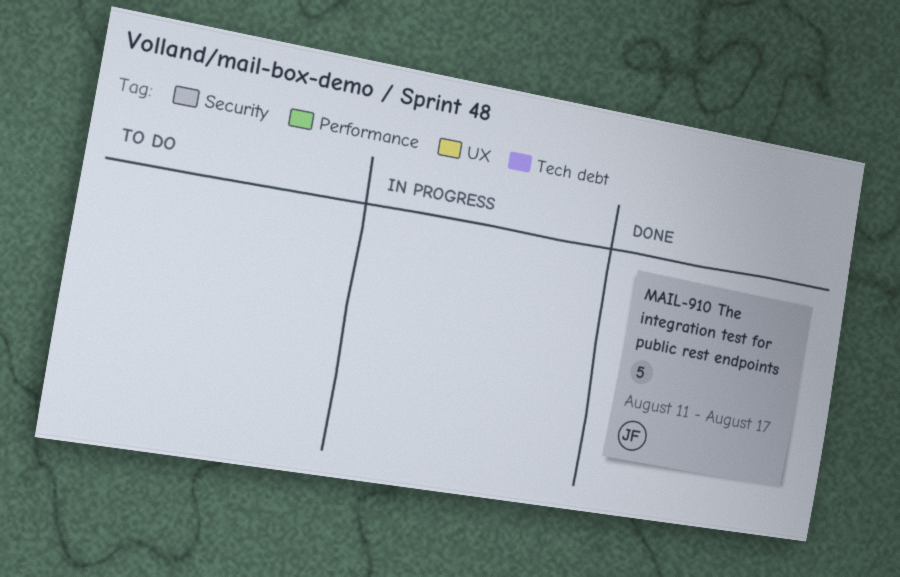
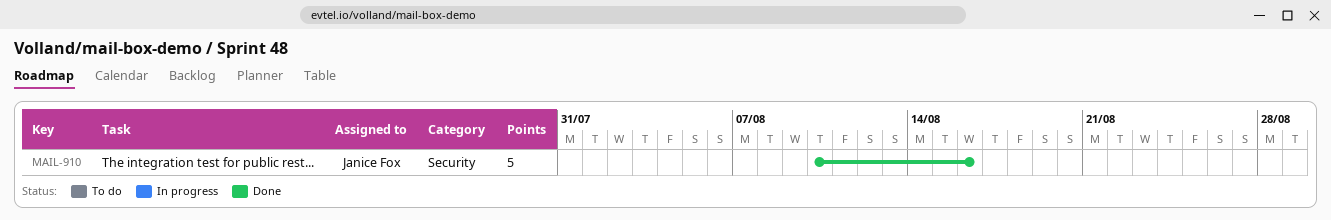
MAIL-910, start: Aug 11 -> Aug 10
MAIL-910, due: Aug 17 -> Aug 16

